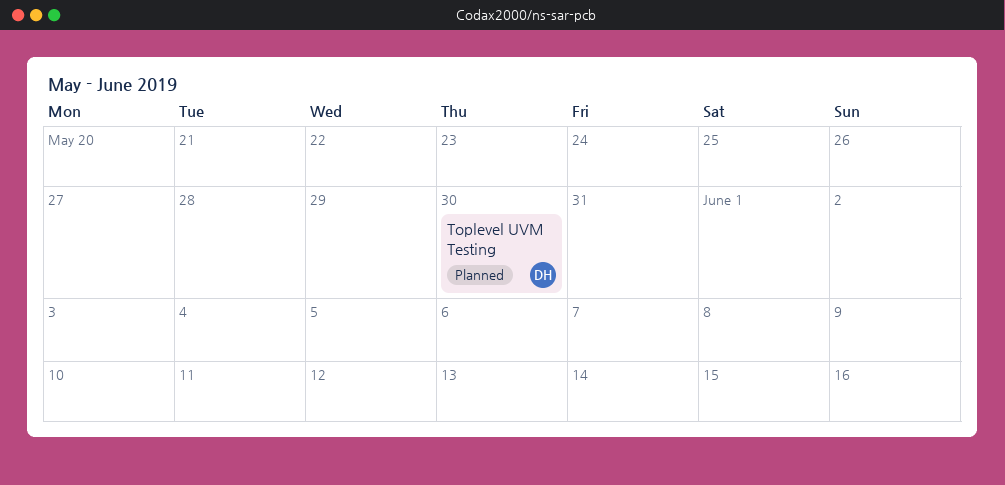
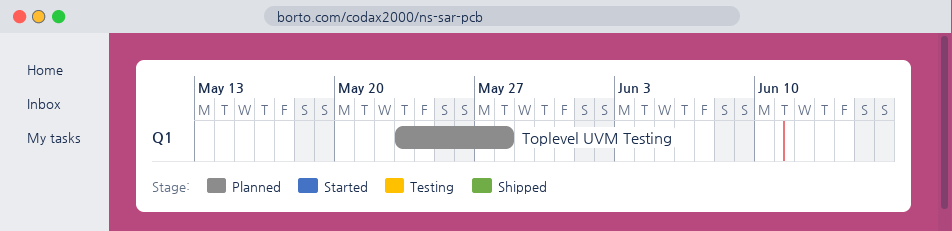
Toplevel UVM Testing, due: May 30 -> May 28

